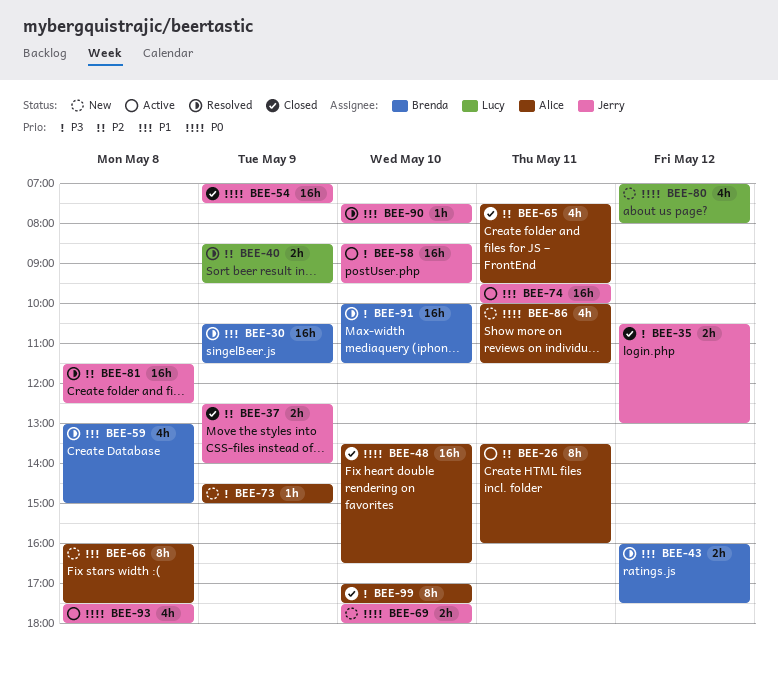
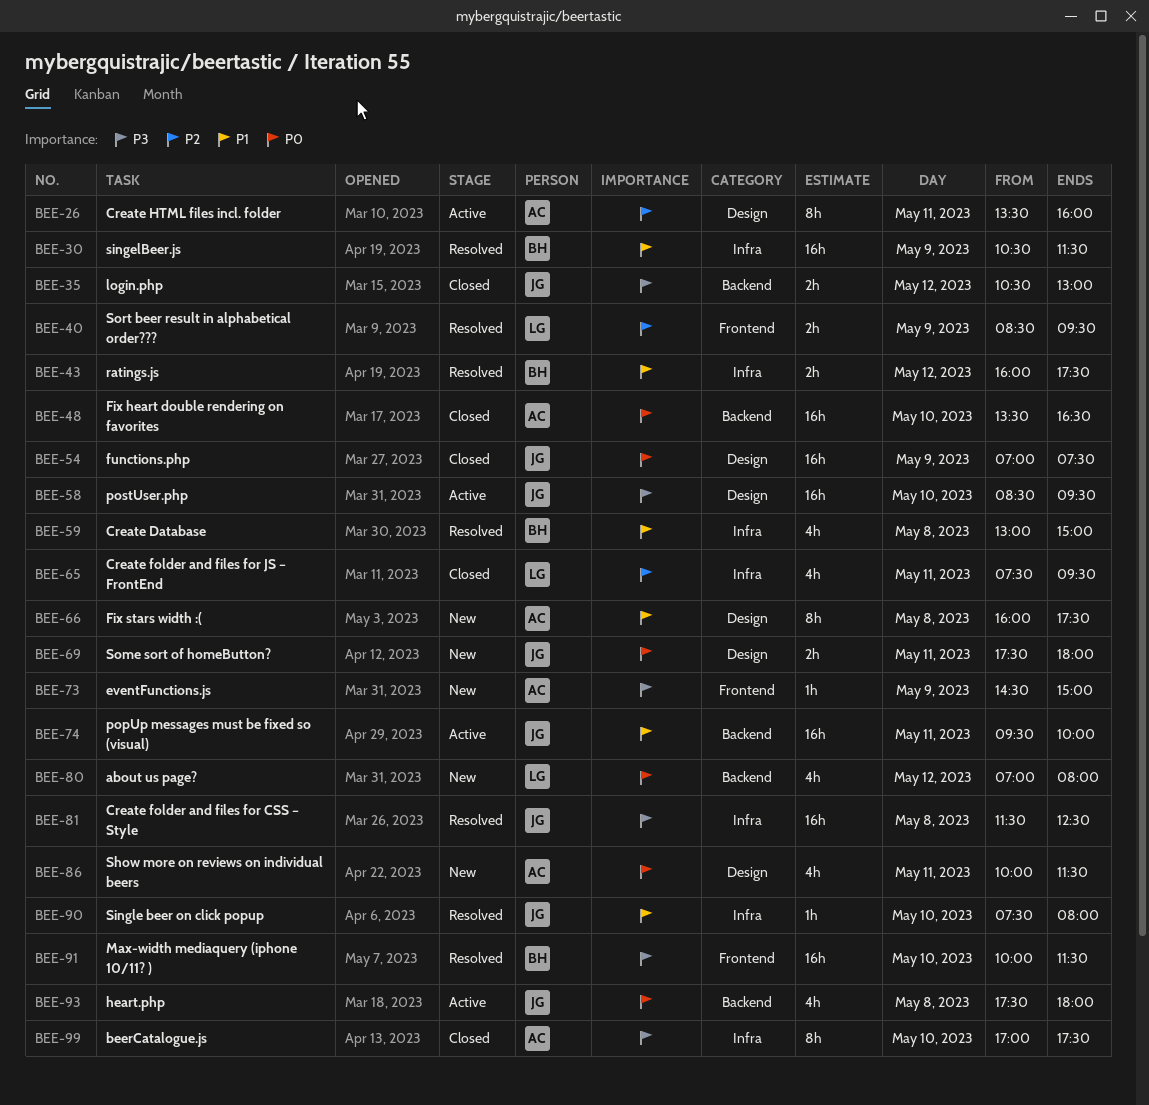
BEE-37: present -> none
BEE-65, owner: Alice -> Lucy
BEE-69, day: May 10 -> May 11
BEE-81, priority: P2 -> P3

